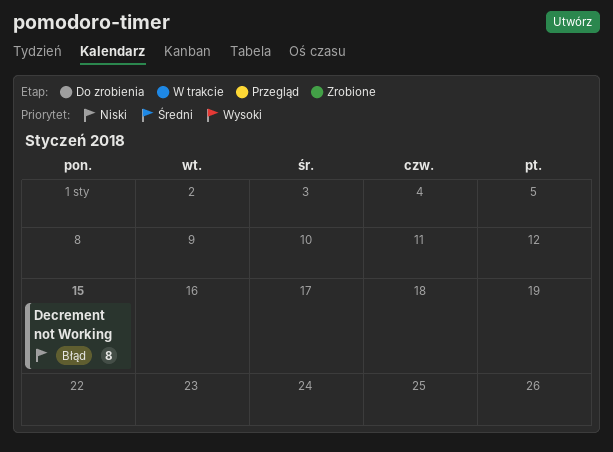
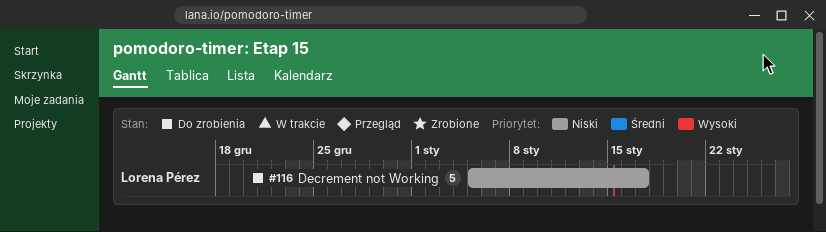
Decrement not Working, estimate: 8 -> 5
Decrement not Working, due: Jan 15 -> Jan 17

